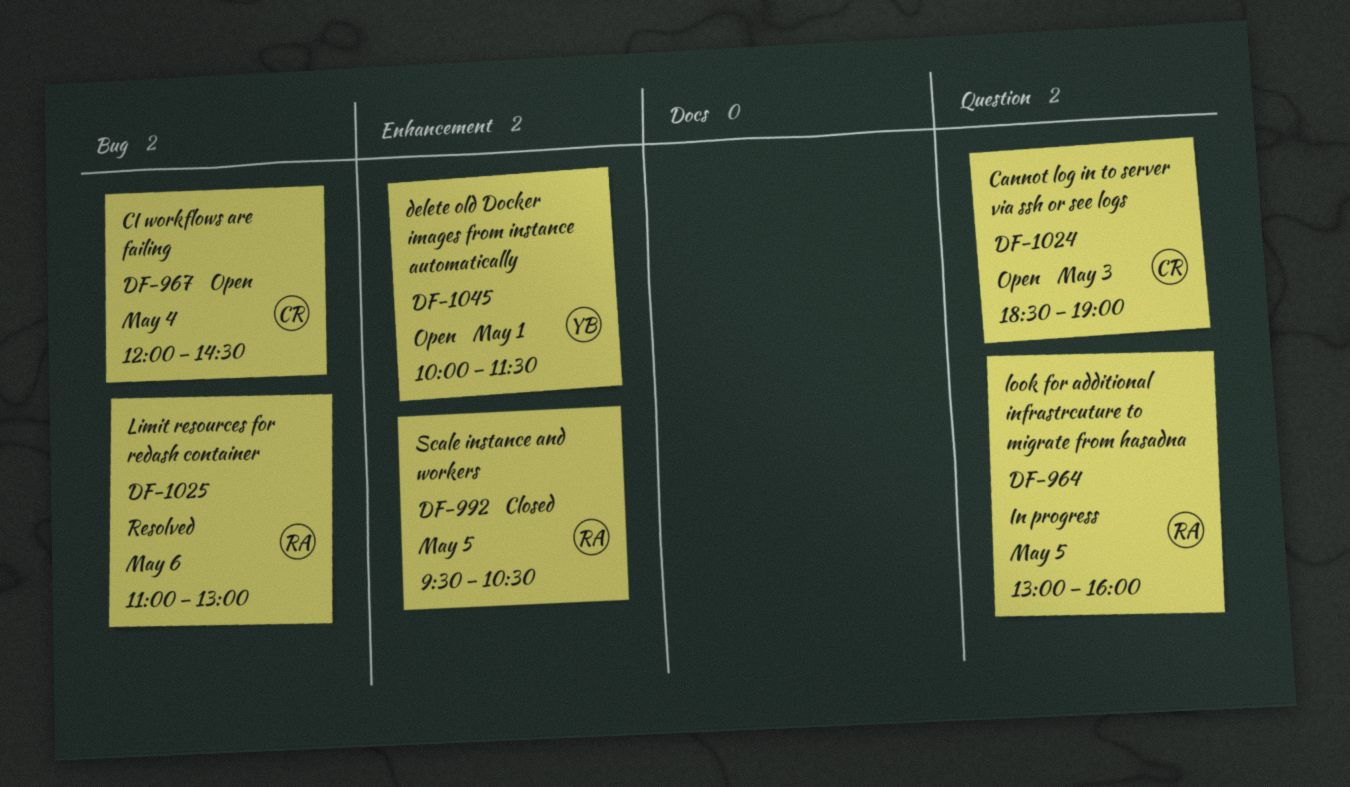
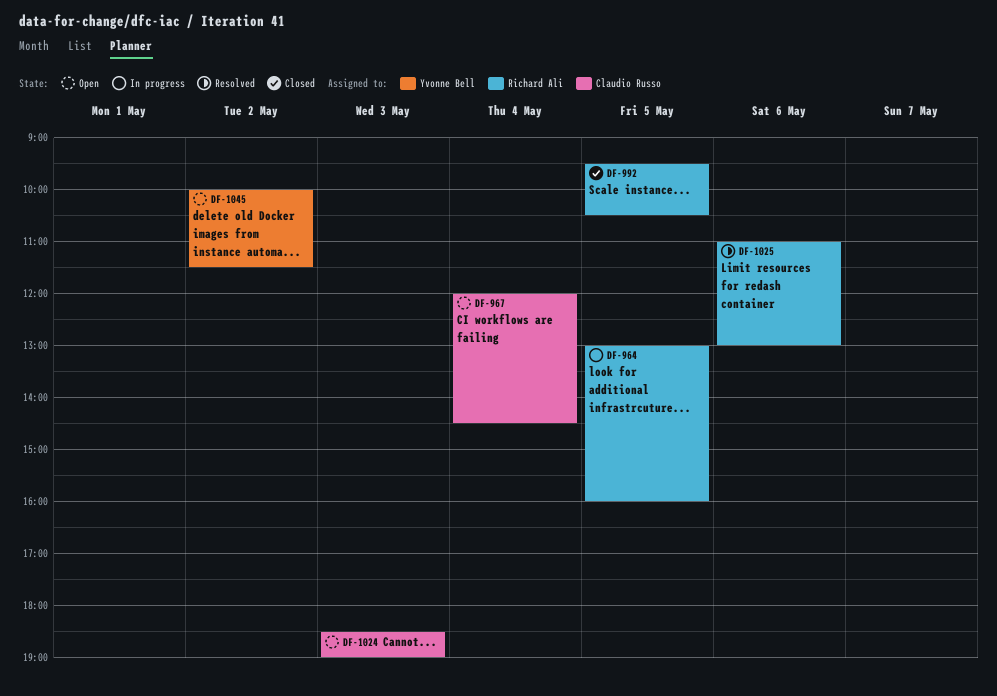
DF-1045, day: May 1 -> May 2

